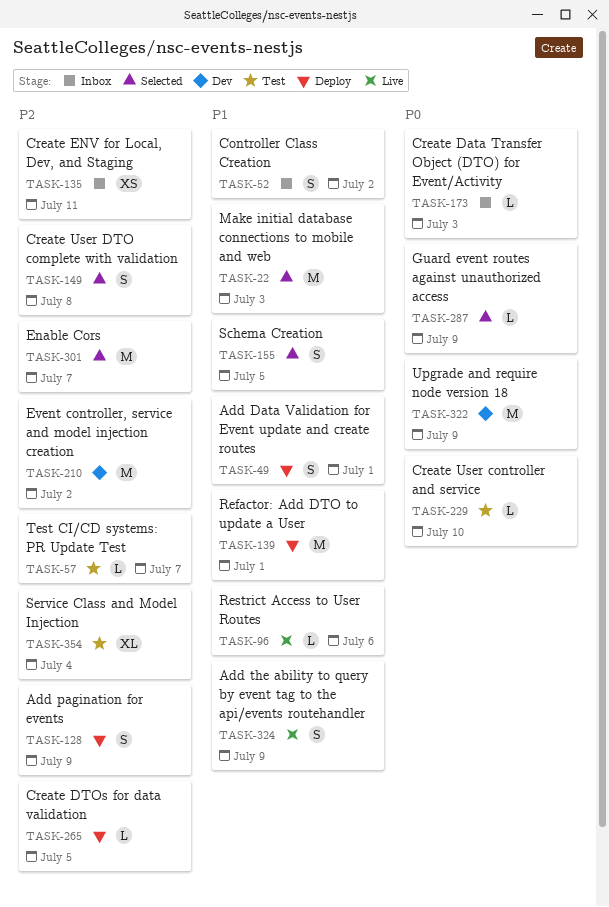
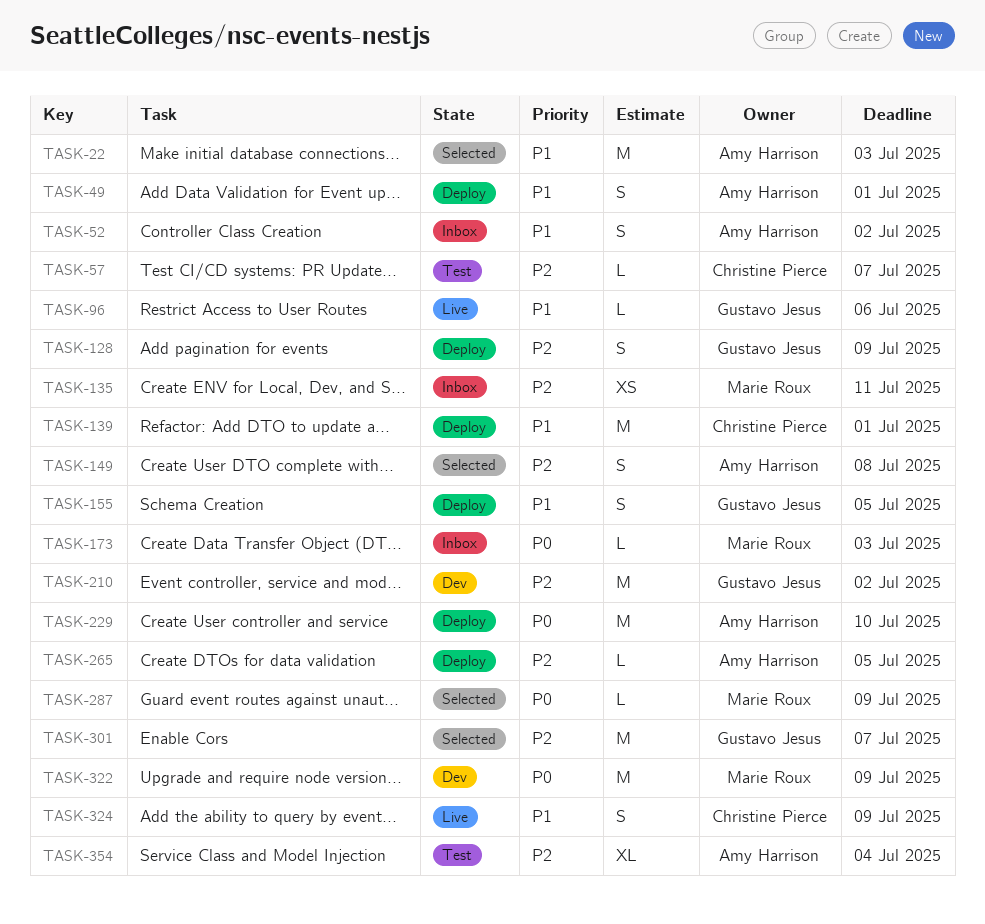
TASK-155, status: Selected -> Deploy
TASK-229, status: Test -> Deploy
TASK-229, estimate: L -> M

